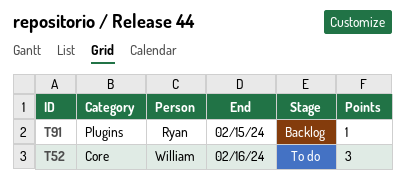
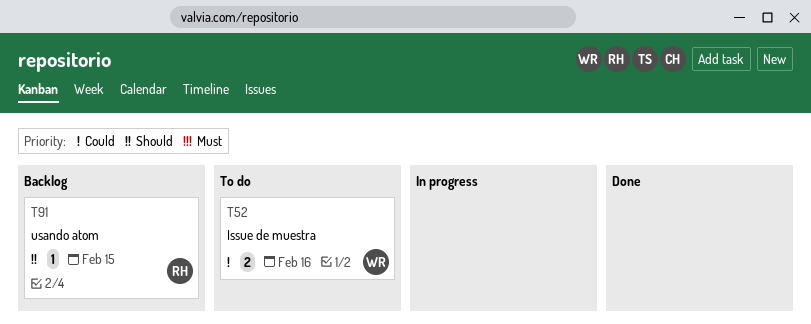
T52, estimate: 3 -> 2

